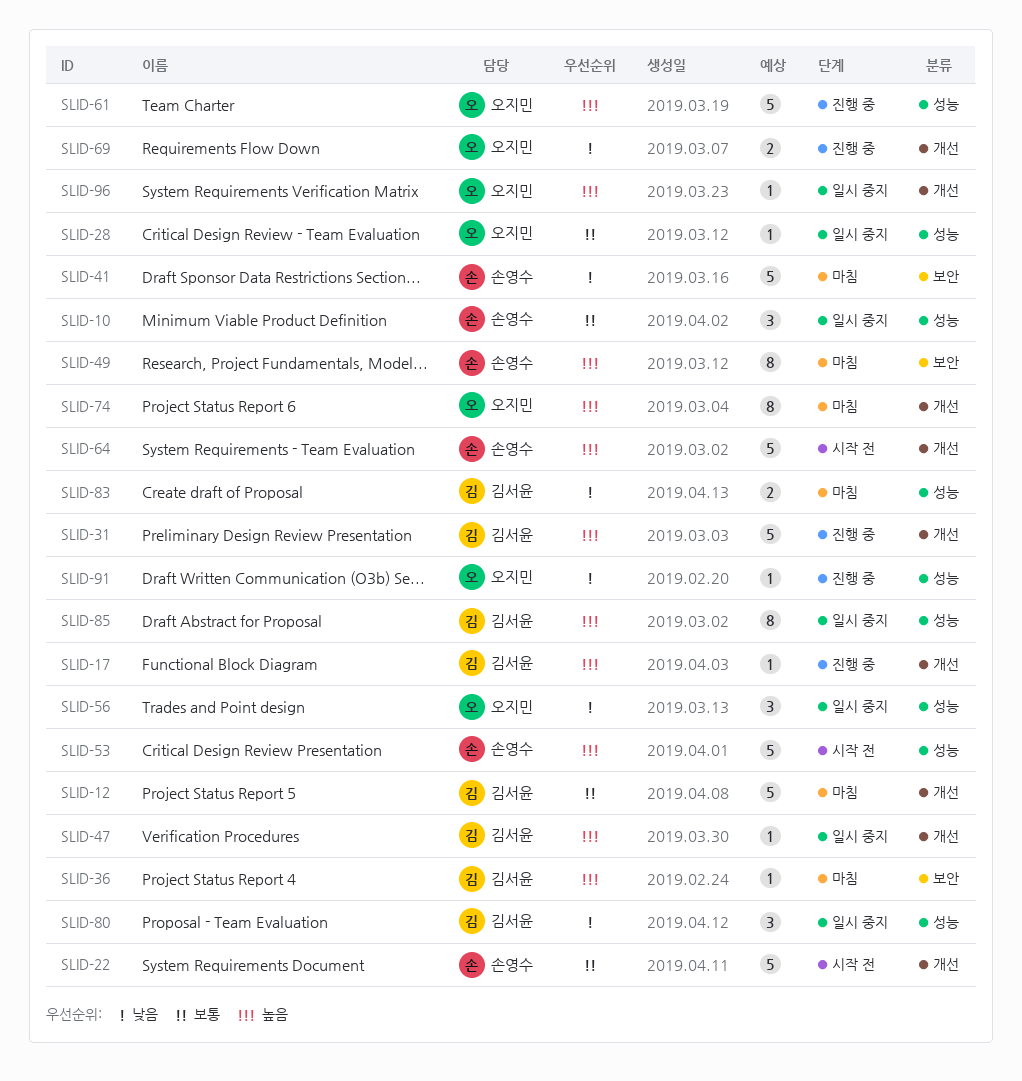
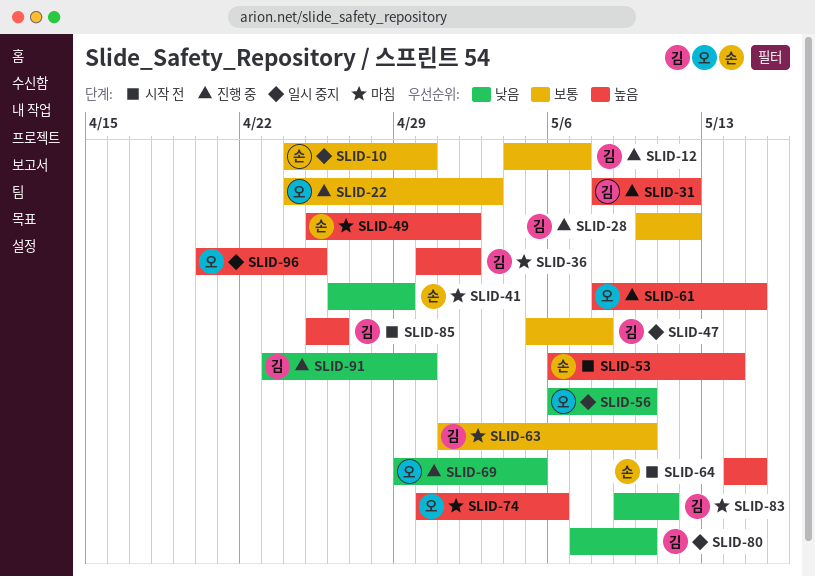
SLID-12, status: 마침 -> 진행 중
SLID-17: present -> none
SLID-22, status: 시작 전 -> 진행 중
SLID-22, owner: 손영수 -> 오지민
SLID-28, status: 일시 중지 -> 진행 중
SLID-28, owner: 오지민 -> 김서윤
SLID-47, priority: 높음 -> 보통
SLID-63: none -> present
SLID-85, status: 일시 중지 -> 시작 전
SLID-91, owner: 오지민 -> 김서윤

